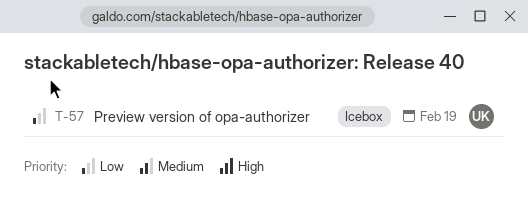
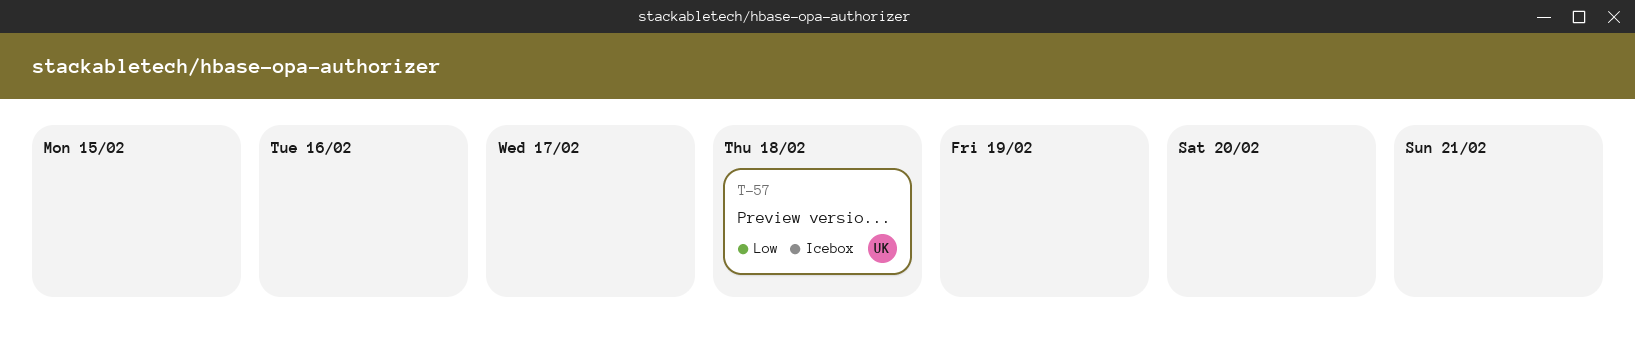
T-57, due: Feb 19 -> Feb 18

